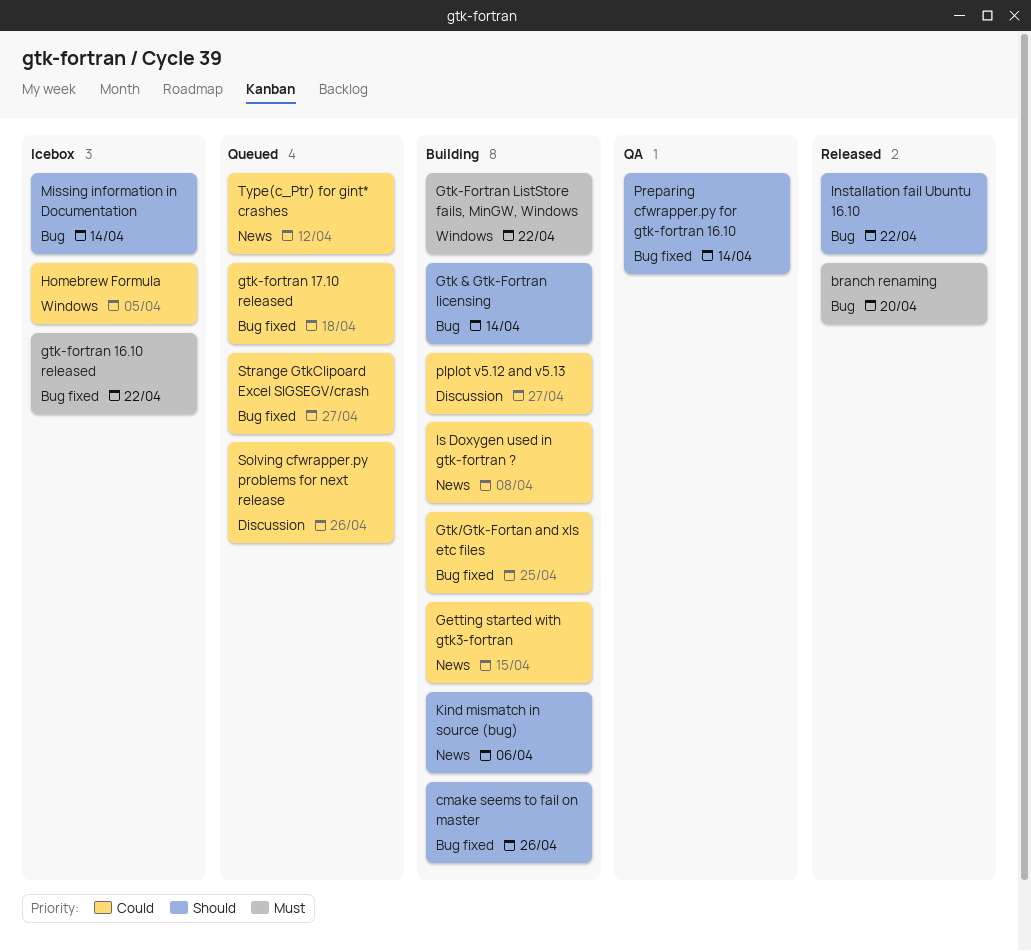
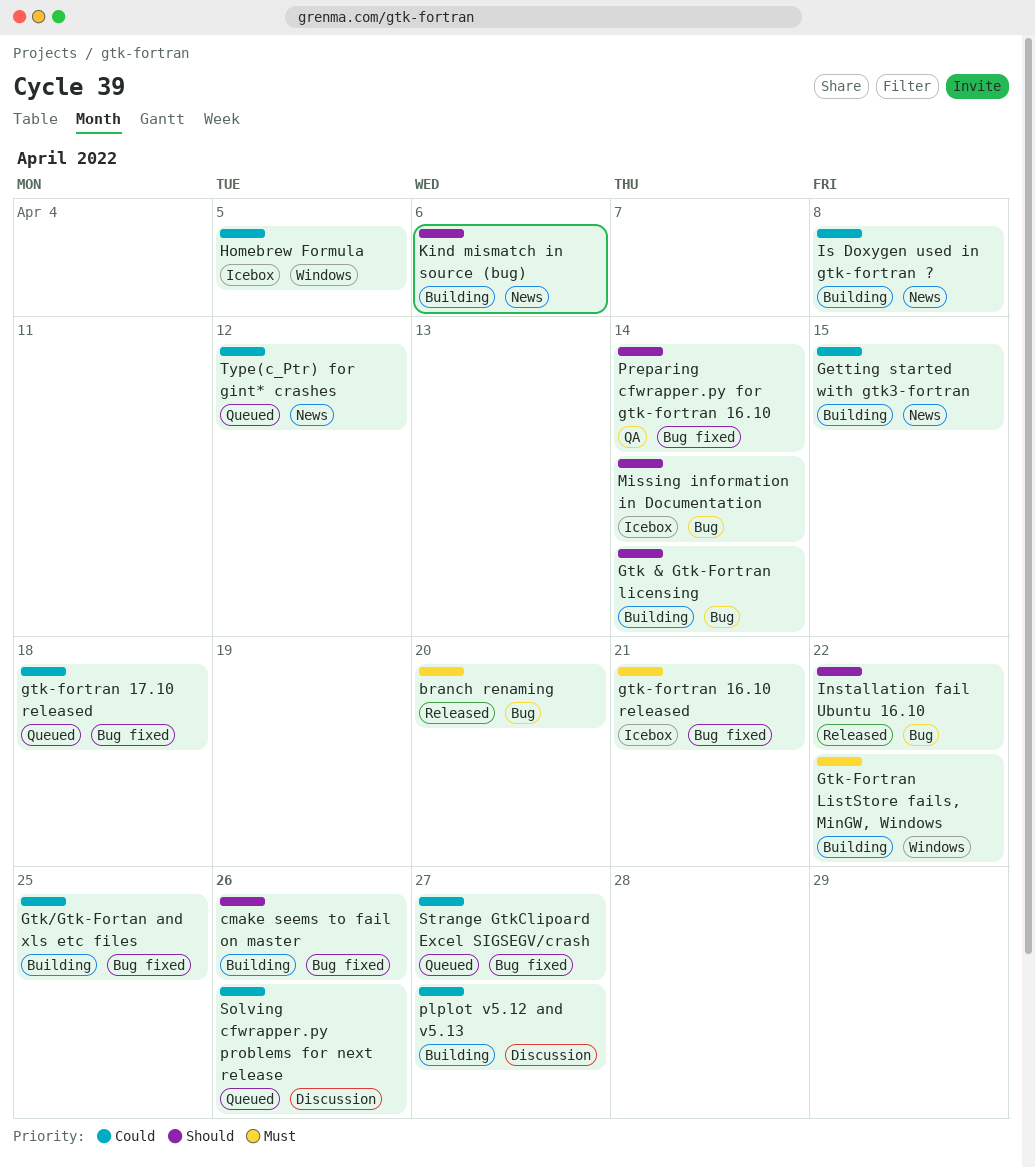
gtk-fortran 16.10 released, due: Apr 22 -> Apr 21

